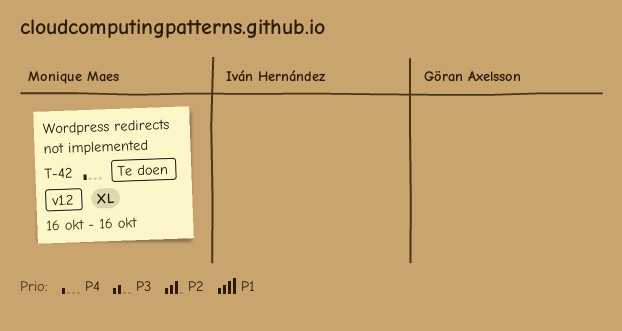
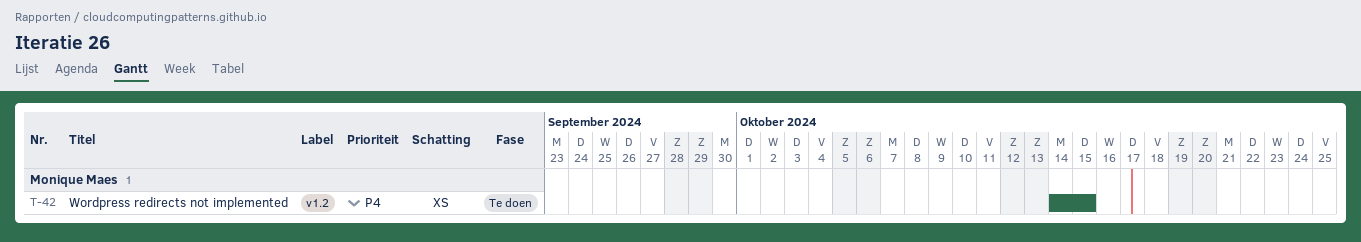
T-42, estimate: XL -> XS
T-42, start: Oct 16 -> Oct 14
T-42, due: Oct 16 -> Oct 15

